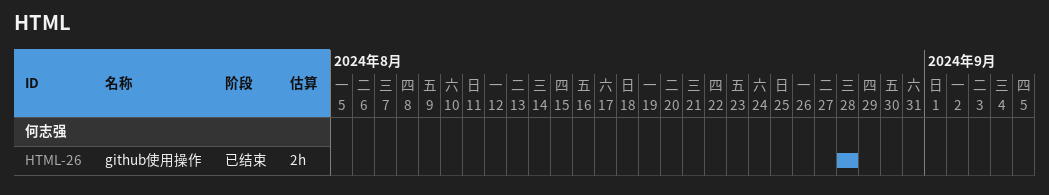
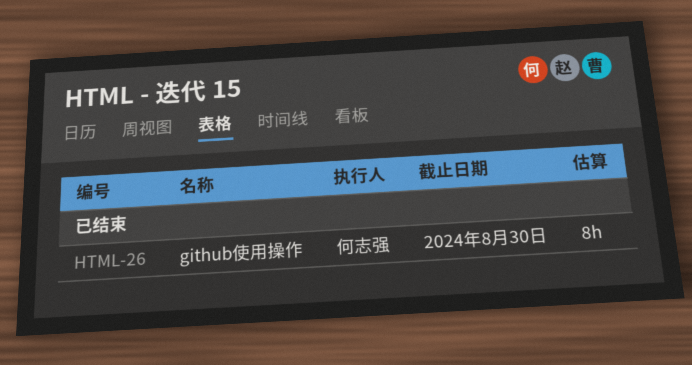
HTML-26, estimate: 2h -> 8h
HTML-26, due: Aug 28 -> Aug 30

